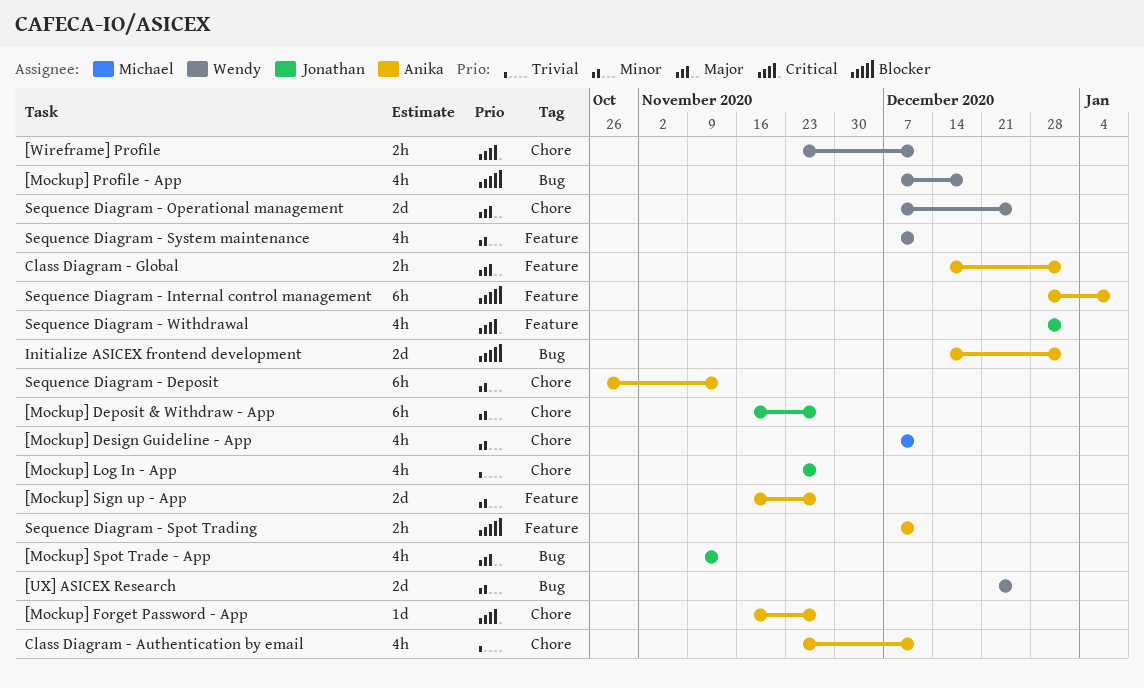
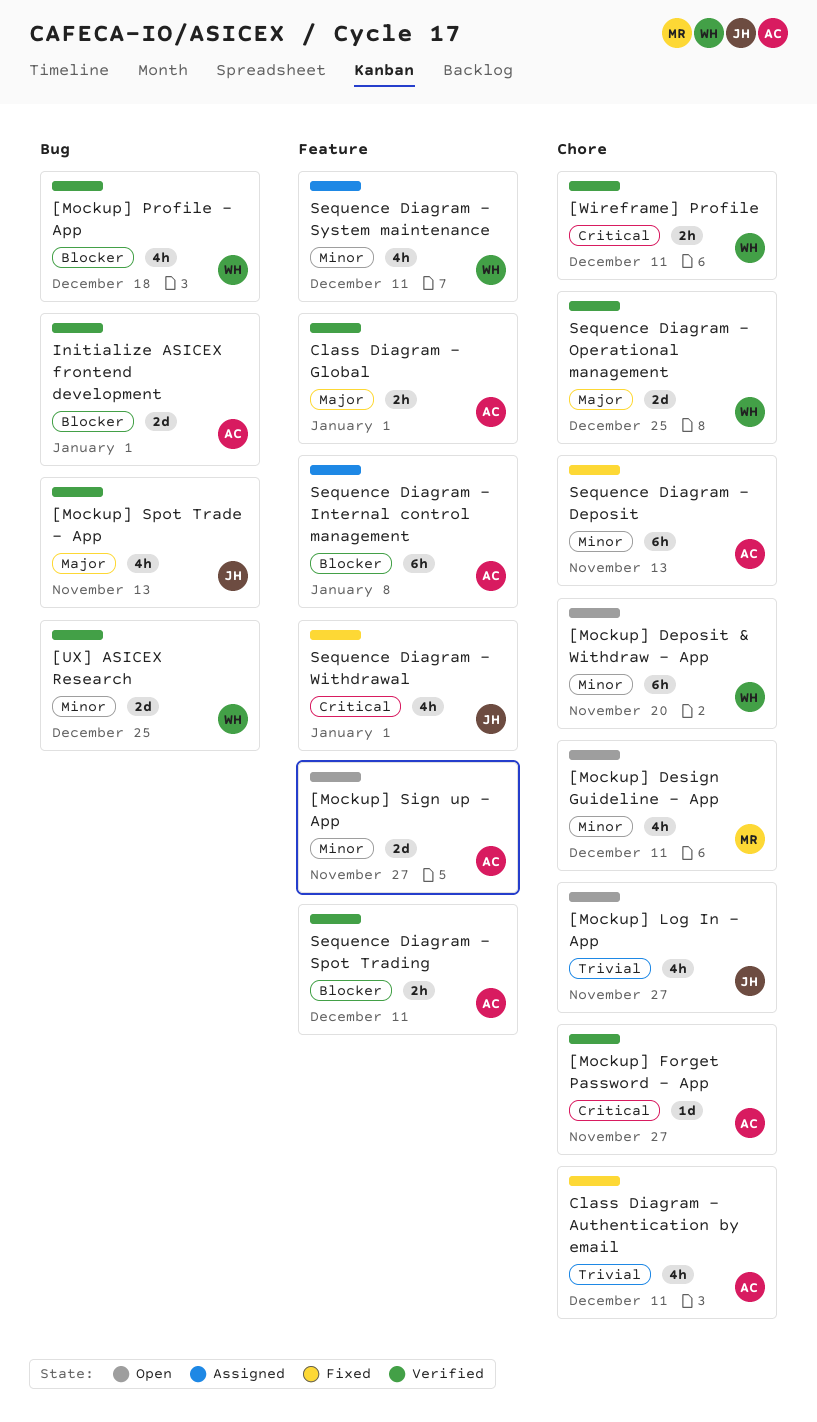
[Mockup] Deposit & Withdraw - App, owner: Jonathan -> Wendy
[Mockup] Deposit & Withdraw - App, due: Nov 27 -> Nov 20

